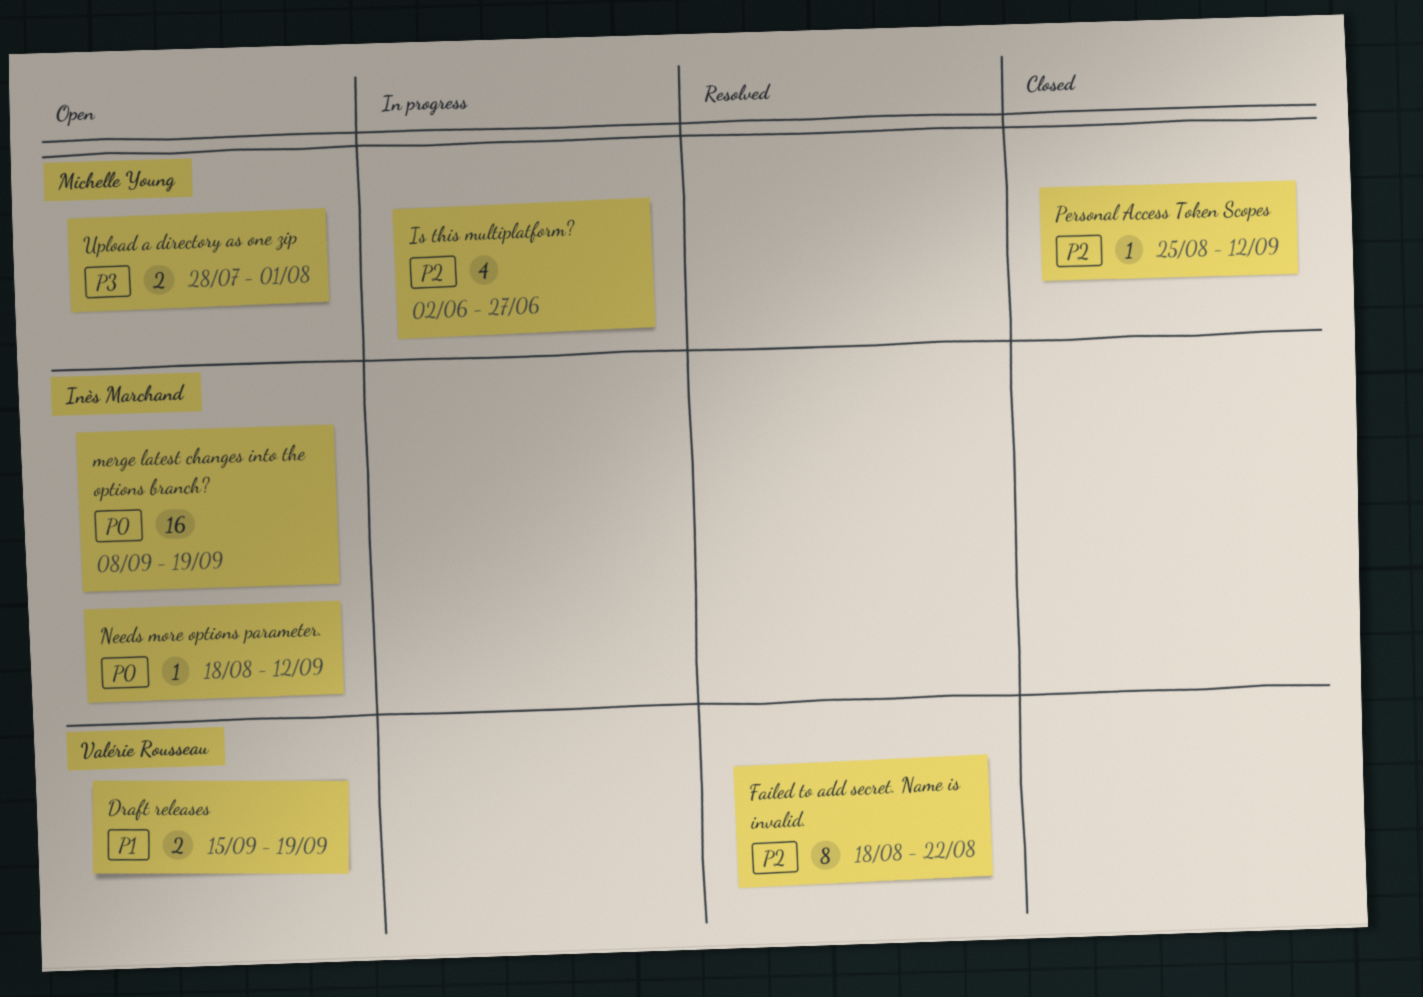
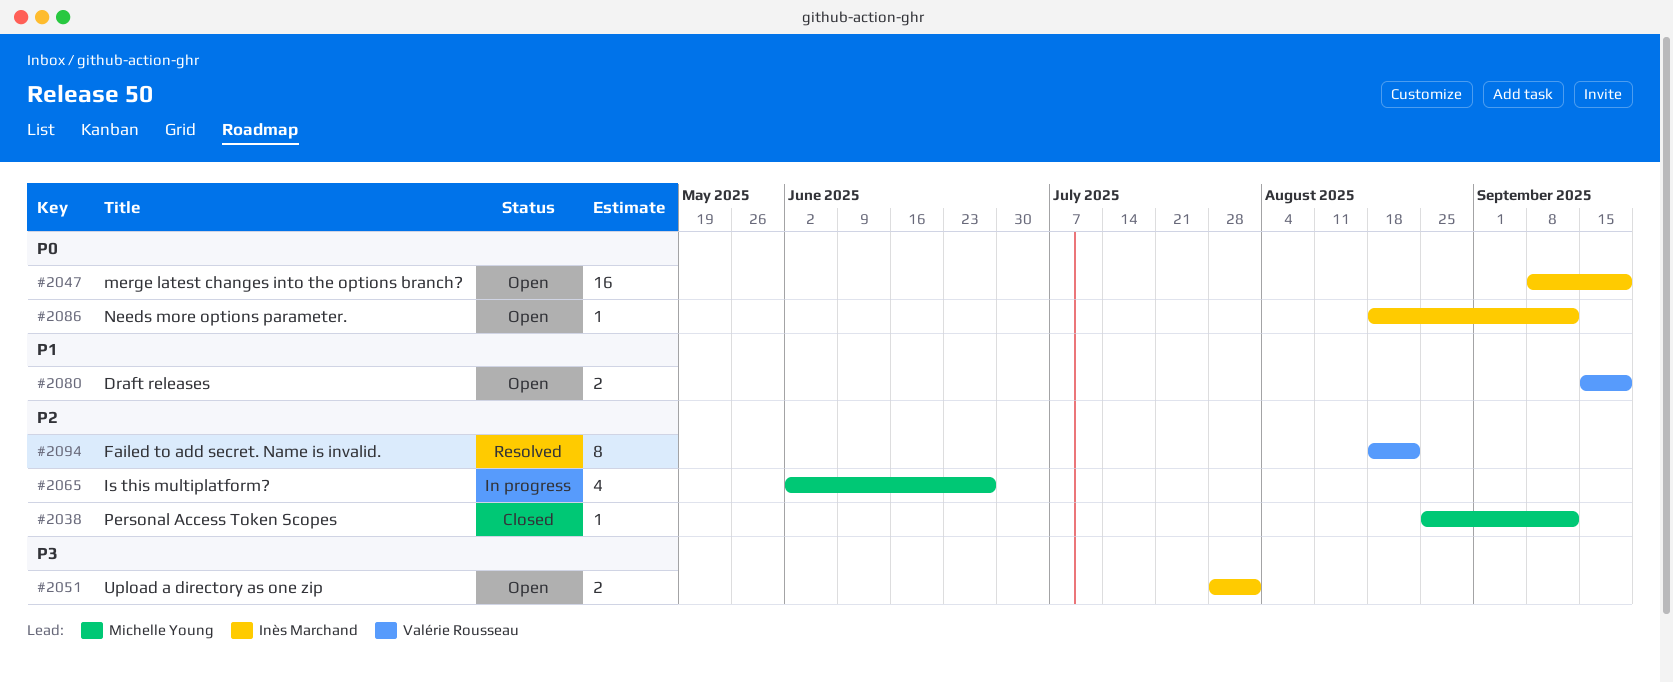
Upload a directory as one zip, owner: Michelle Young -> Inès Marchand

